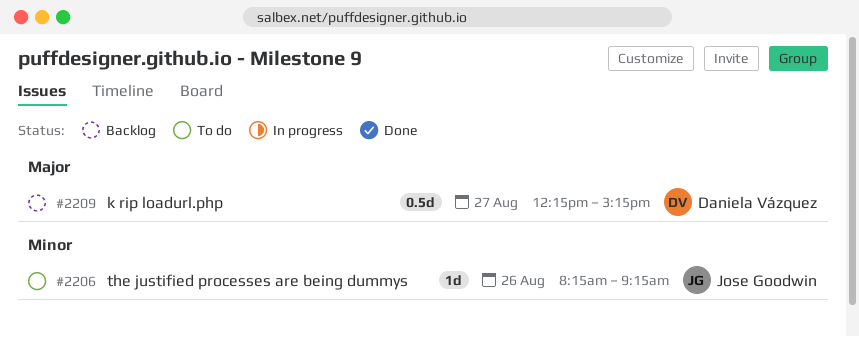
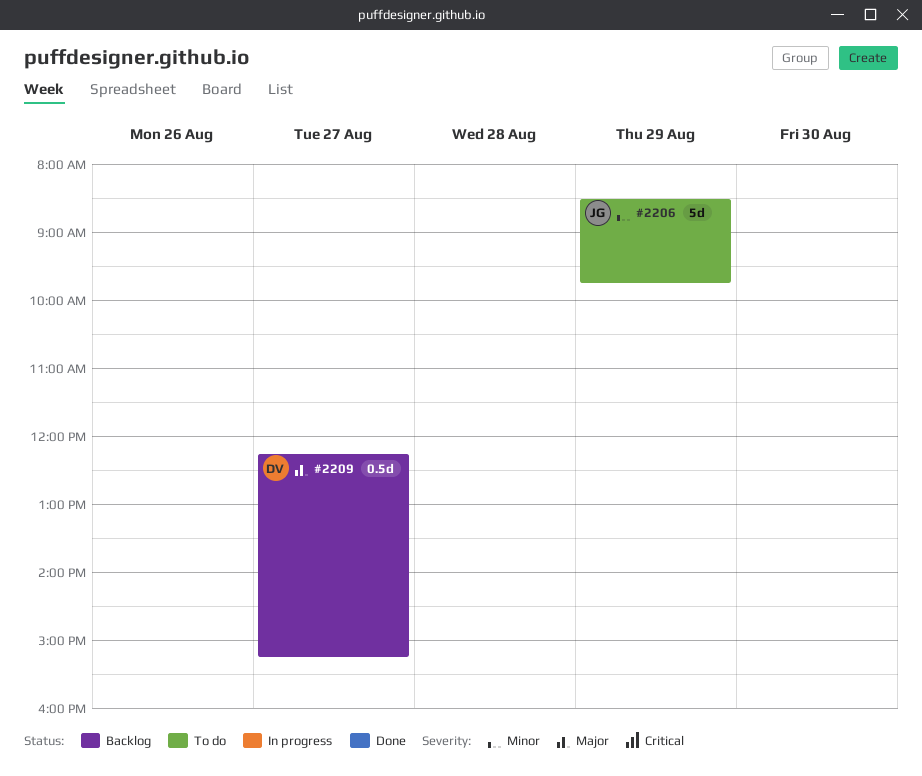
#2206, estimate: 1d -> 5d
#2206, day: Aug 26 -> Aug 29
#2206, begins: 08:15 -> 08:30
#2206, ends: 09:15 -> 09:45

